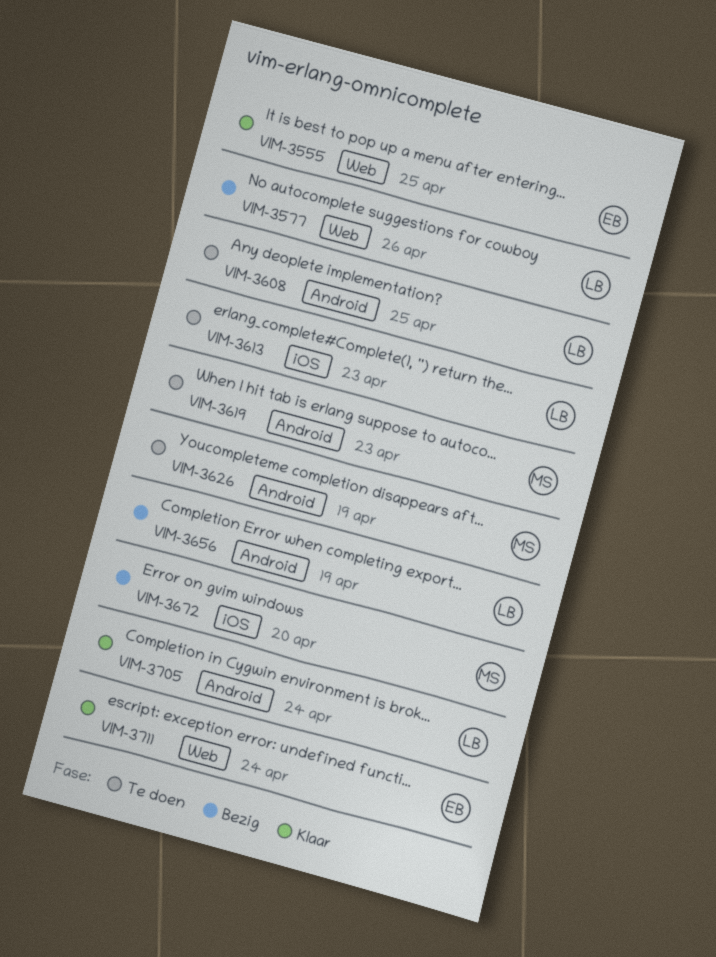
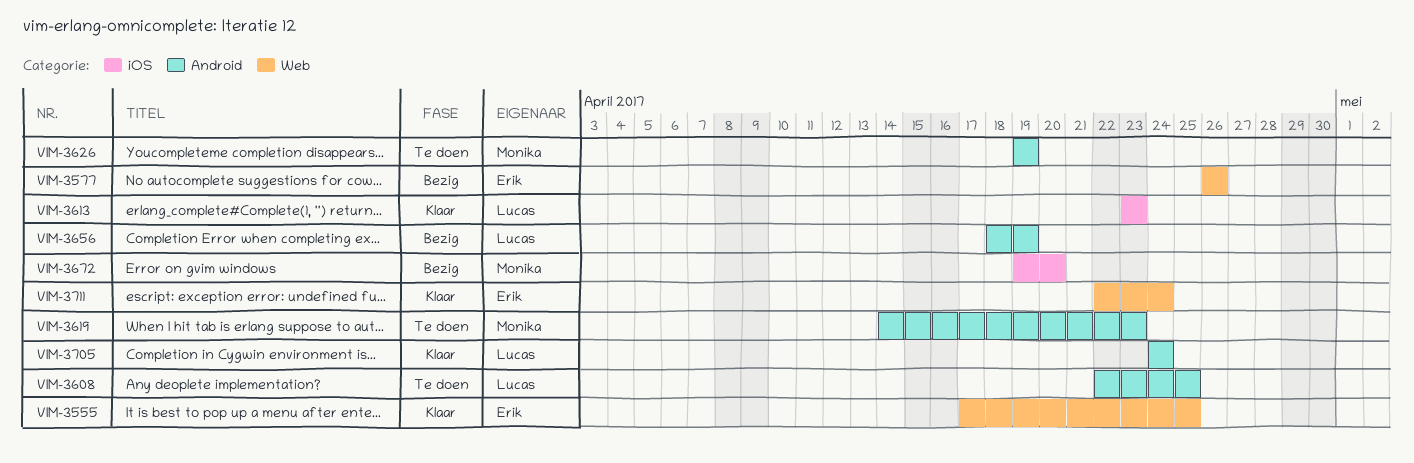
VIM-3577, owner: Lucas -> Erik
VIM-3613, status: Te doen -> Klaar

